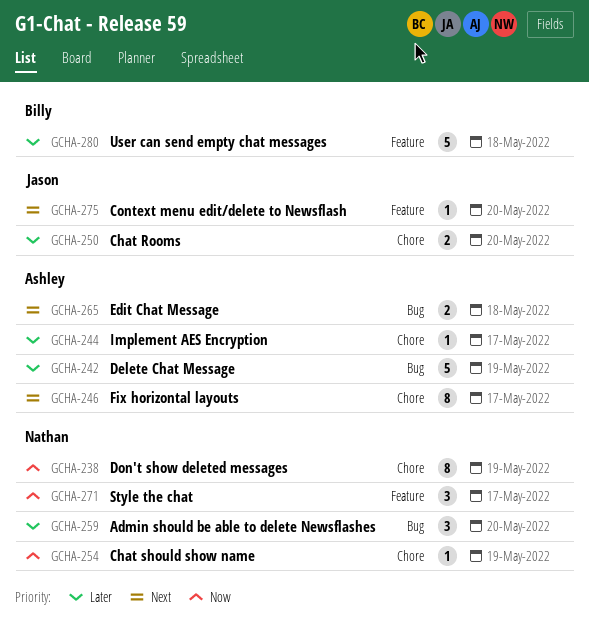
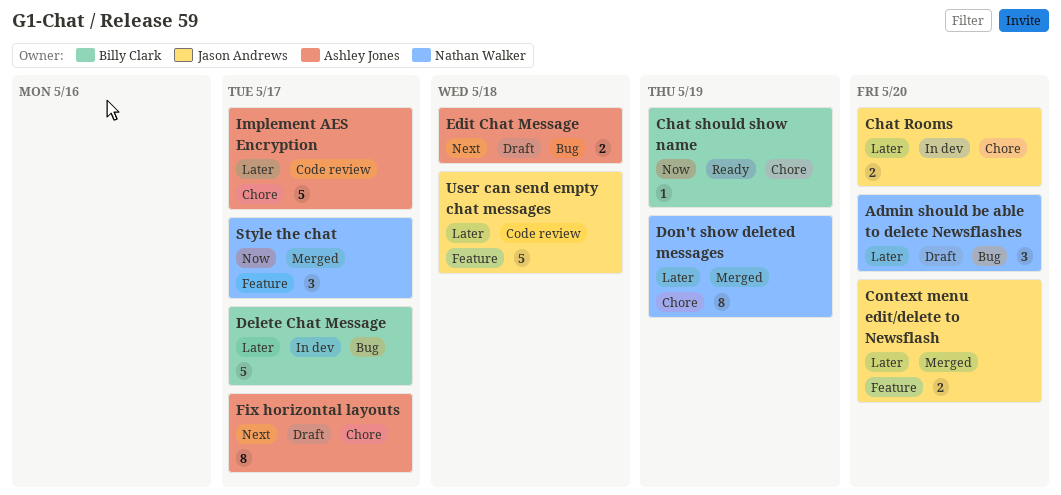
Chat should show name, owner: Nathan Walker -> Billy Clark
Context menu edit/delete to Newsflash, priority: Next -> Later
Context menu edit/delete to Newsflash, estimate: 1 -> 2
Delete Chat Message, owner: Ashley Jones -> Billy Clark
Delete Chat Message, due: May 19 -> May 17
Don't show deleted messages, priority: Now -> Later
Implement AES Encryption, estimate: 1 -> 5
User can send empty chat messages, owner: Billy Clark -> Jason Andrews

